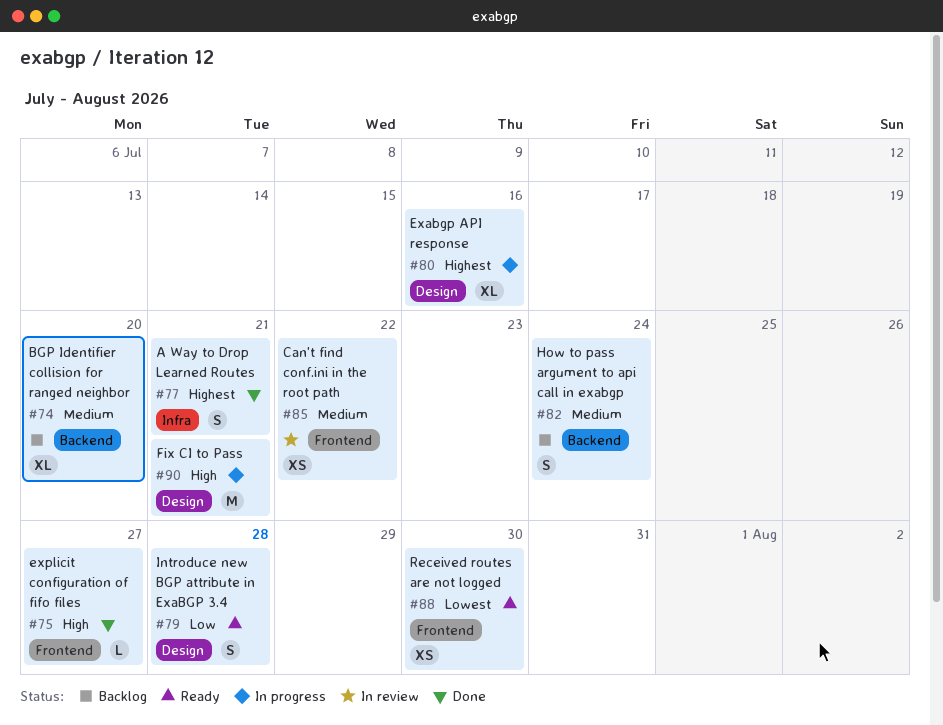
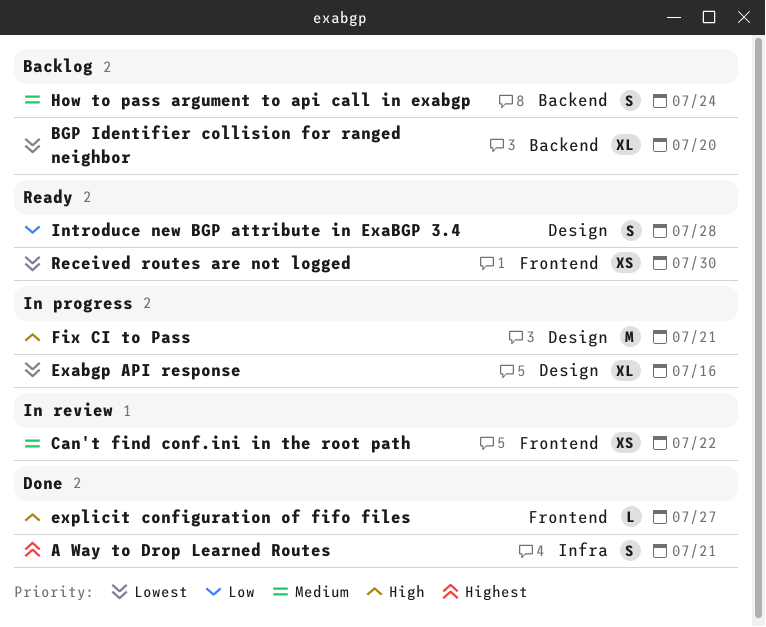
BGP Identifier collision for ranged neighbor, priority: Medium -> Lowest
Exabgp API response, priority: Highest -> Lowest

